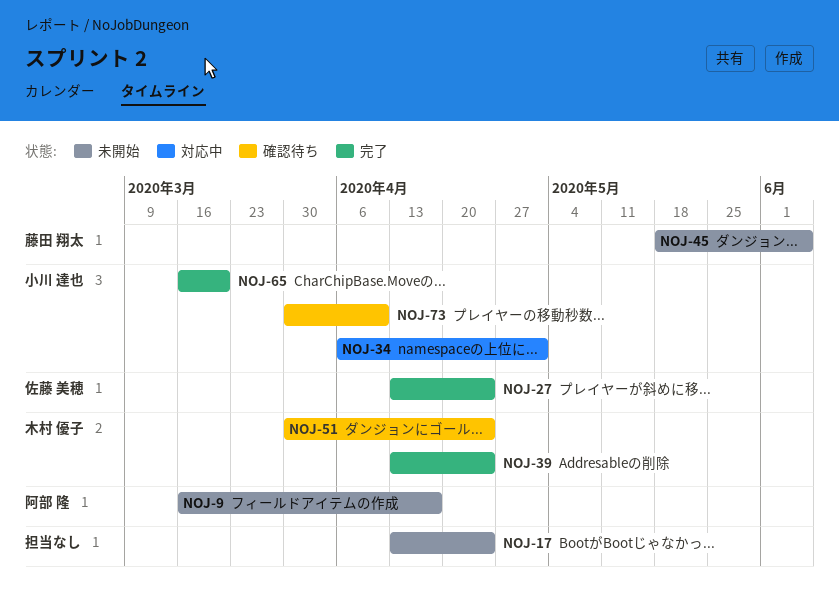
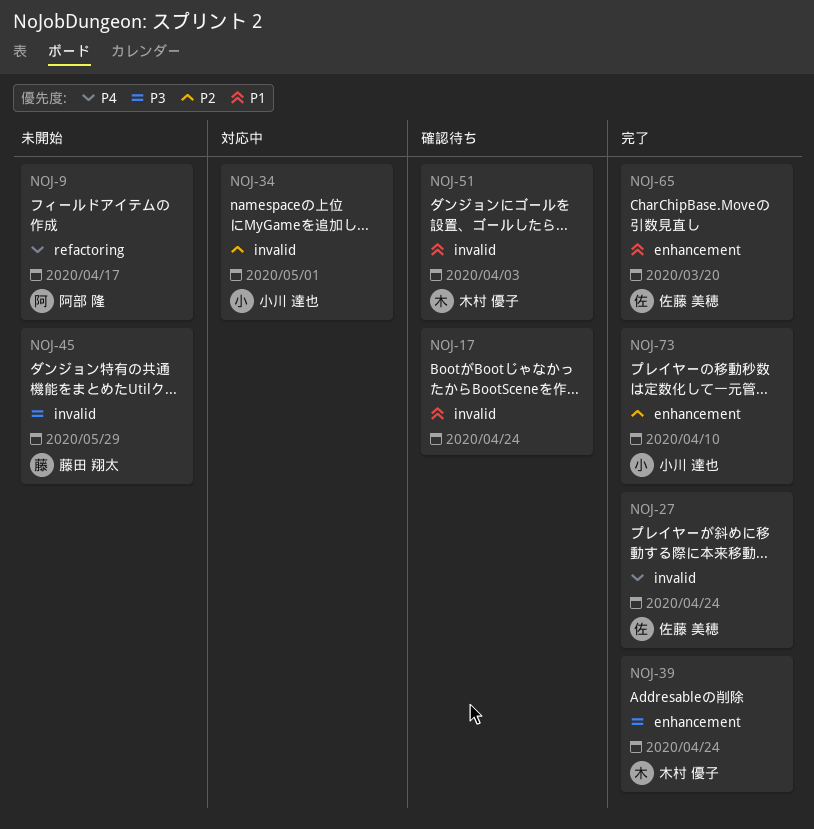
NOJ-17, status: 未開始 -> 確認待ち
NOJ-45, due: Jun 5 -> May 29
NOJ-51, due: Apr 24 -> Apr 3
NOJ-65, owner: 小川 達也 -> 佐藤 美穂
NOJ-73, status: 確認待ち -> 完了

